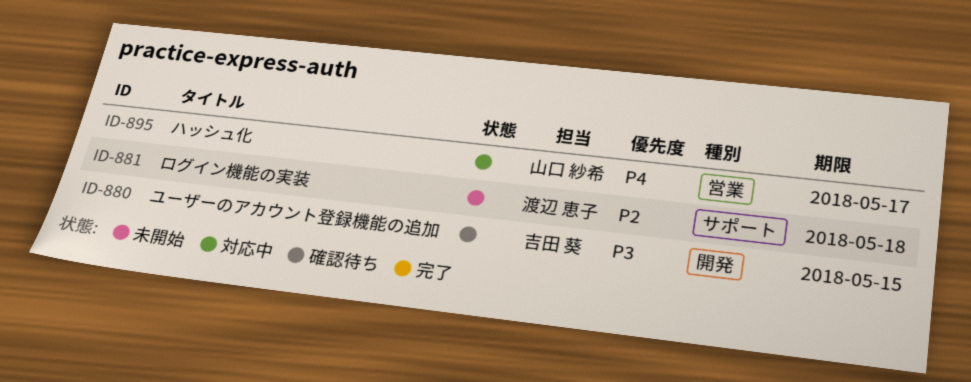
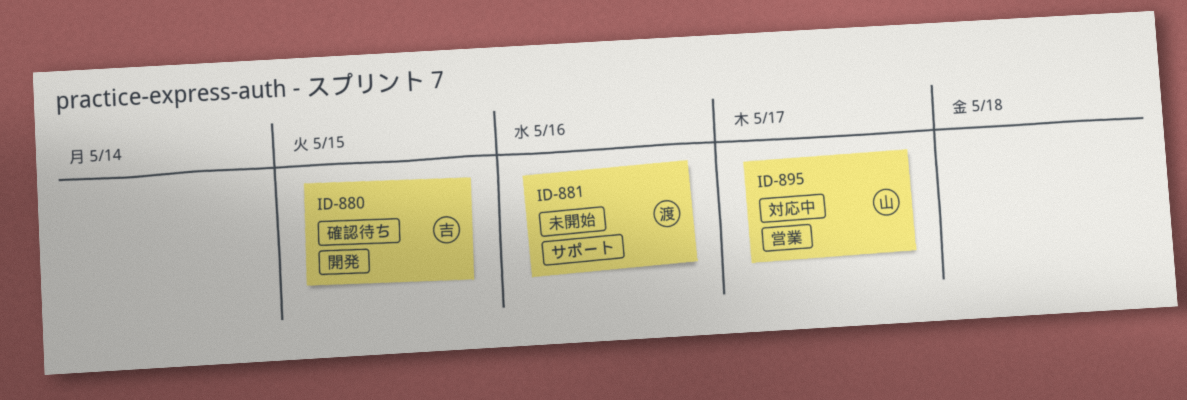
ID-881, due: May 18 -> May 16

